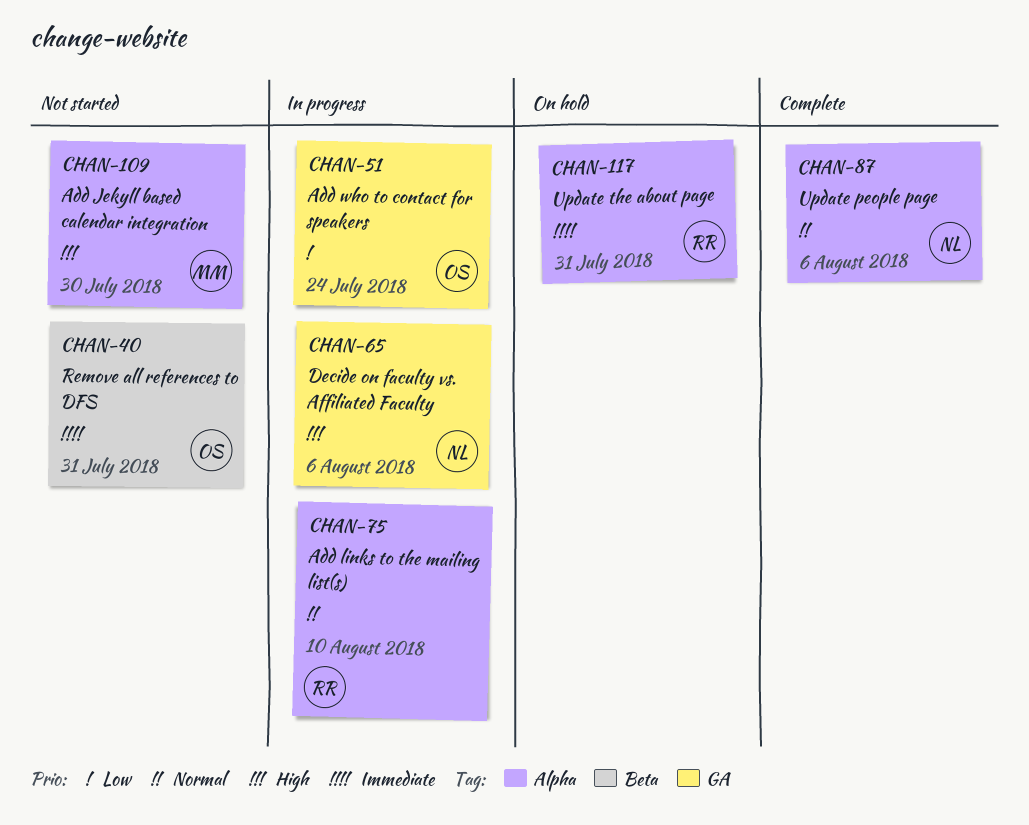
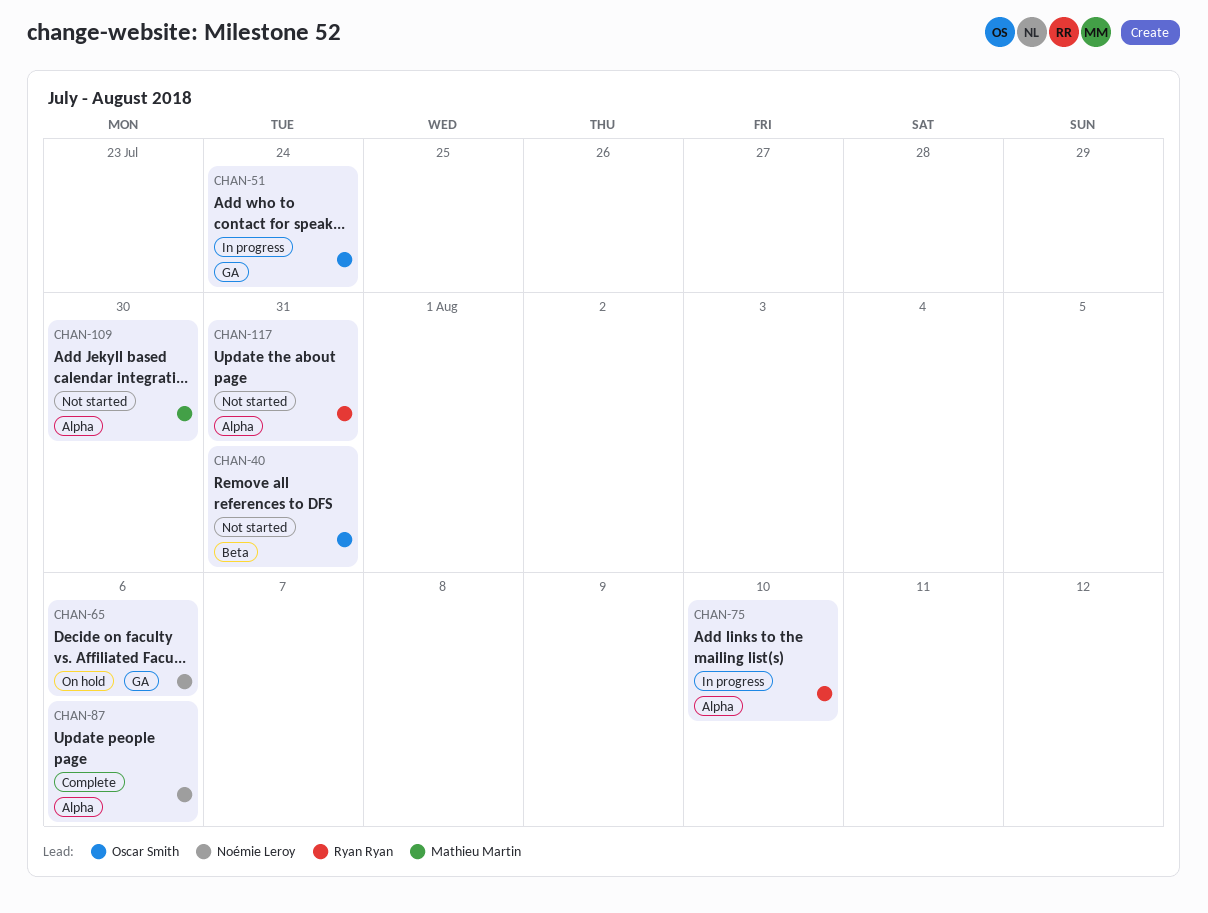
CHAN-65, status: In progress -> On hold
CHAN-117, status: On hold -> Not started

